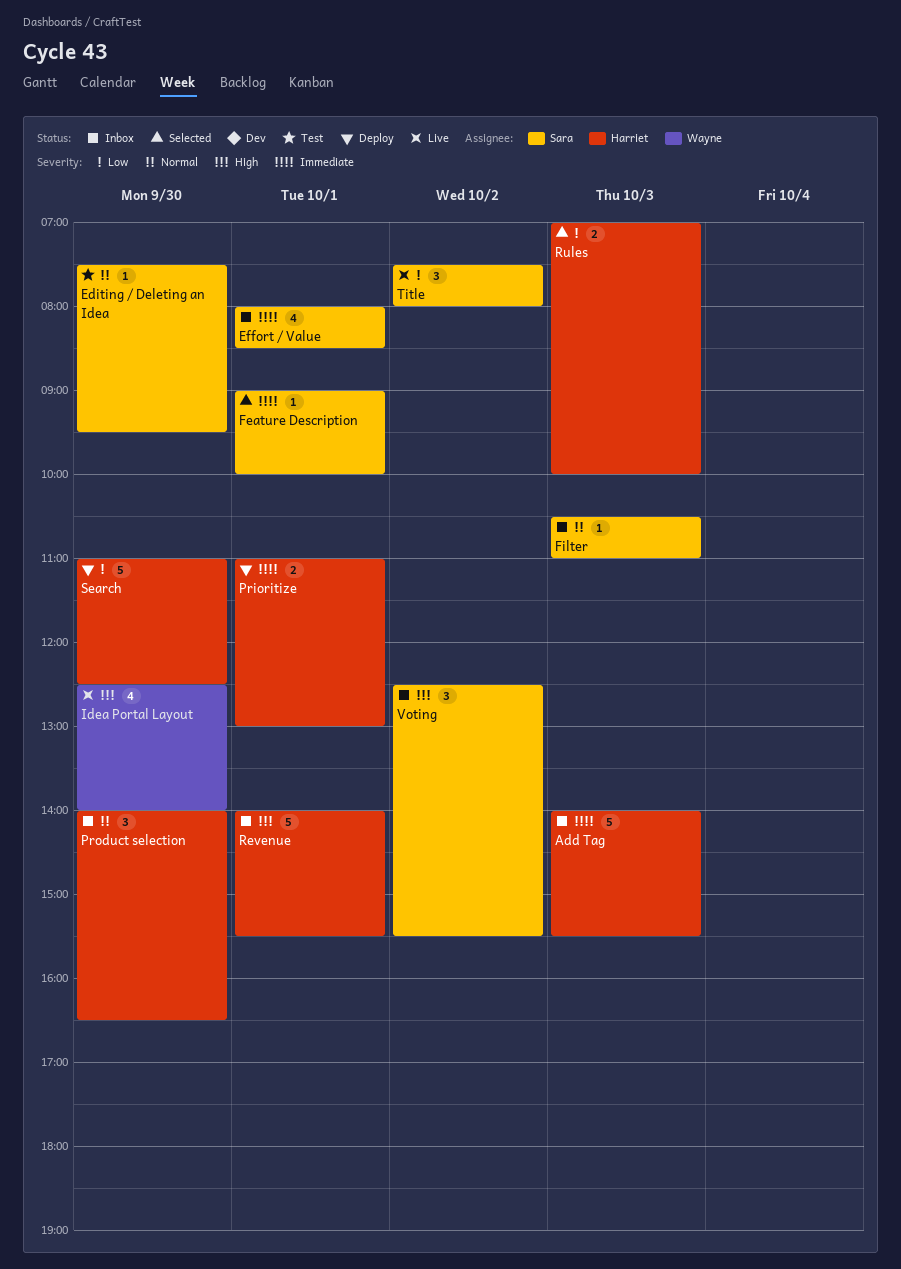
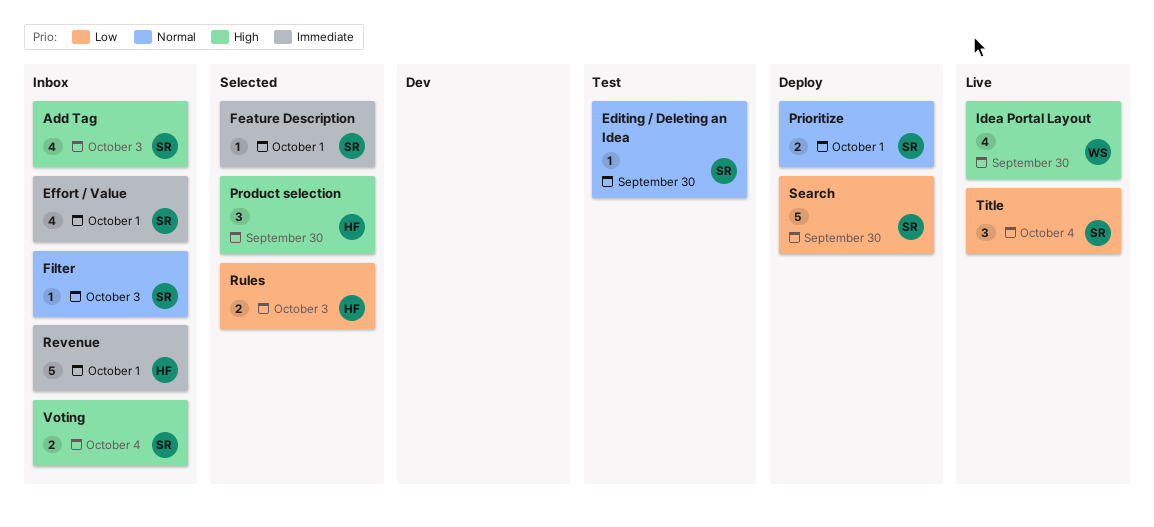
Add Tag, owner: Harriet -> Sara
Add Tag, priority: Immediate -> High
Add Tag, estimate: 5 -> 4
Prioritize, owner: Harriet -> Sara
Prioritize, priority: Immediate -> Normal
Product selection, status: Inbox -> Selected
Product selection, priority: Normal -> High
Revenue, priority: High -> Immediate
Search, owner: Harriet -> Sara
Title, day: Oct 2 -> Oct 4
Voting, estimate: 3 -> 2
Voting, day: Oct 2 -> Oct 4

